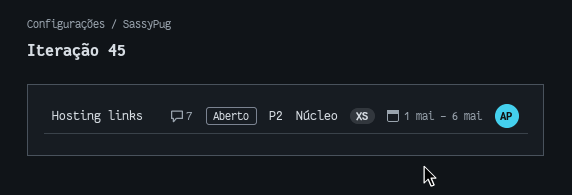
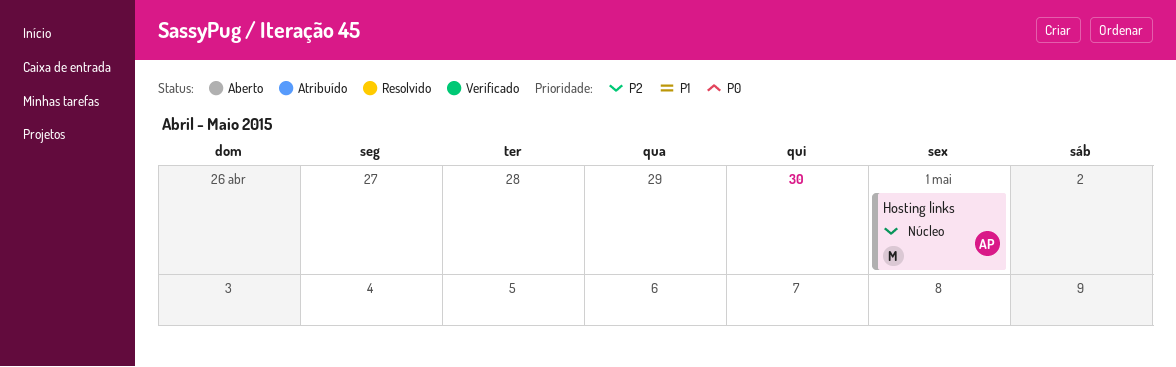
Hosting links, estimate: XS -> M
Hosting links, due: May 6 -> May 1

